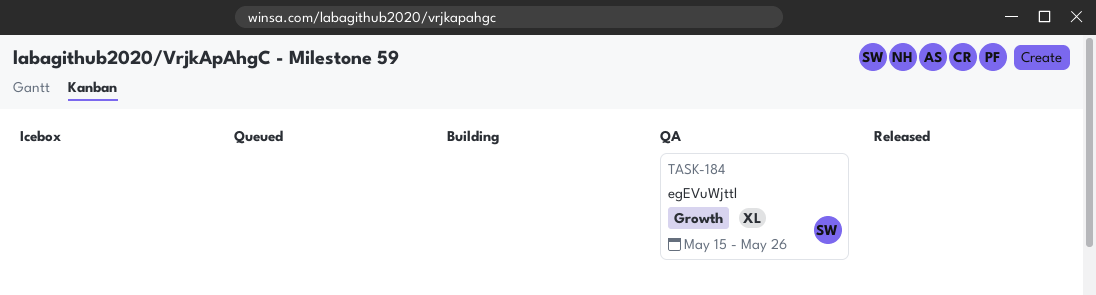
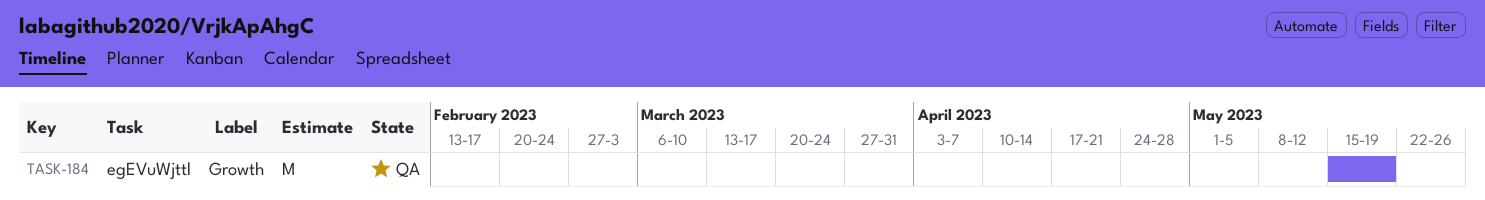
TASK-184, estimate: XL -> M
TASK-184, due: May 26 -> May 19

